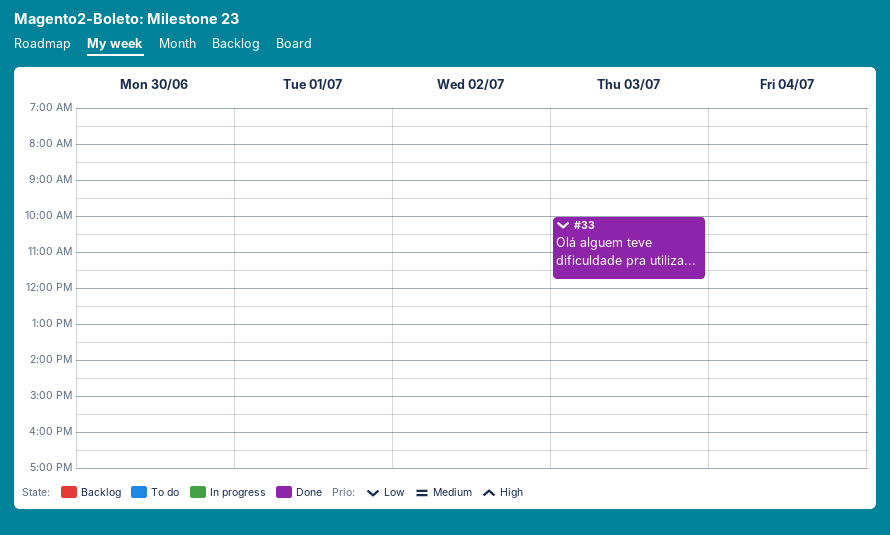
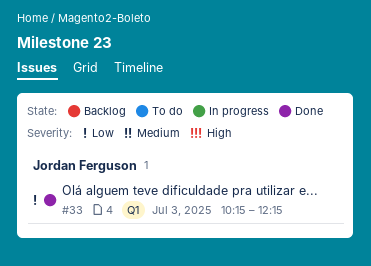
#33, begins: 10:00 -> 10:15
#33, ends: 11:45 -> 12:15

